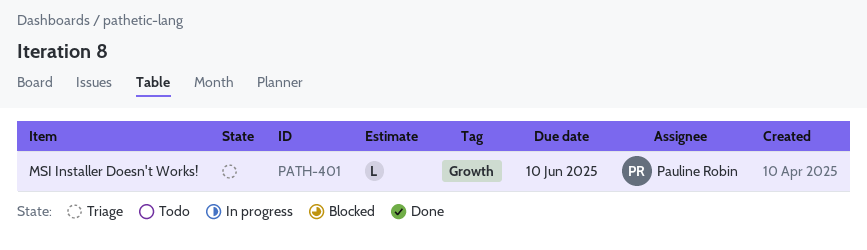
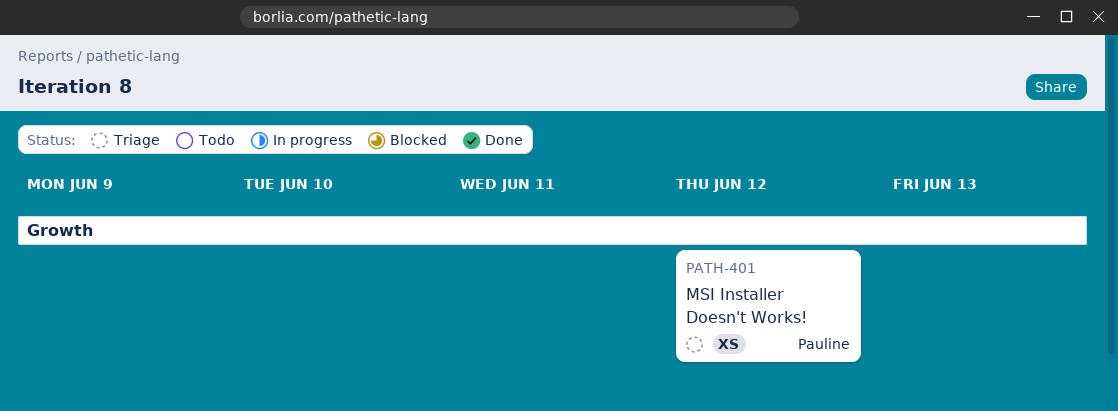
PATH-401, estimate: L -> XS
PATH-401, due: Jun 10 -> Jun 12

